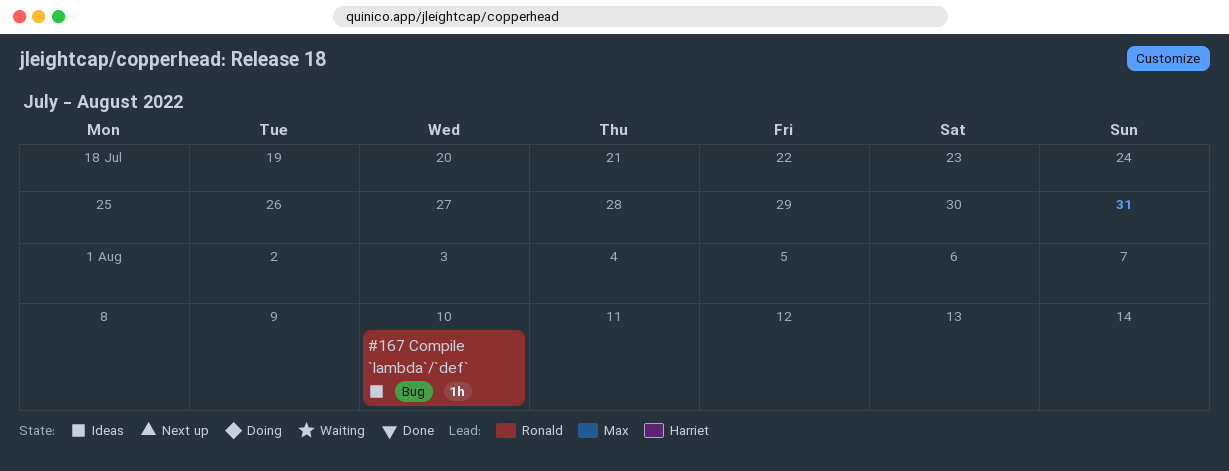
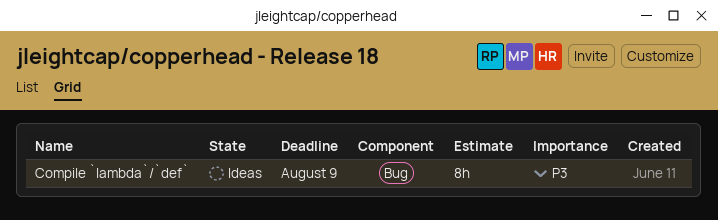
Compile `lambda`/`def`, estimate: 1h -> 8h
Compile `lambda`/`def`, due: Aug 10 -> Aug 9

